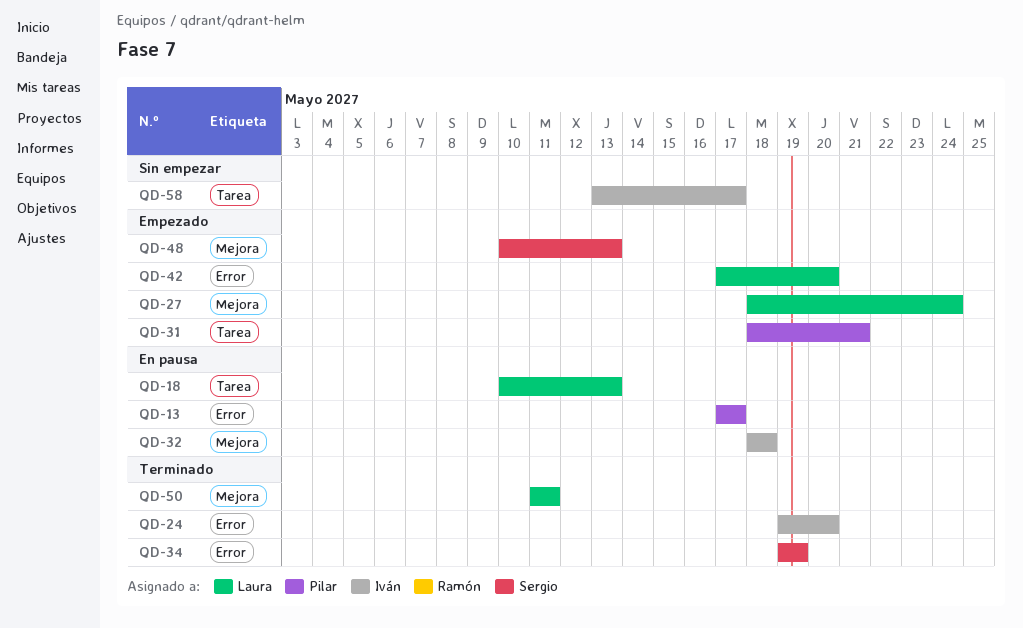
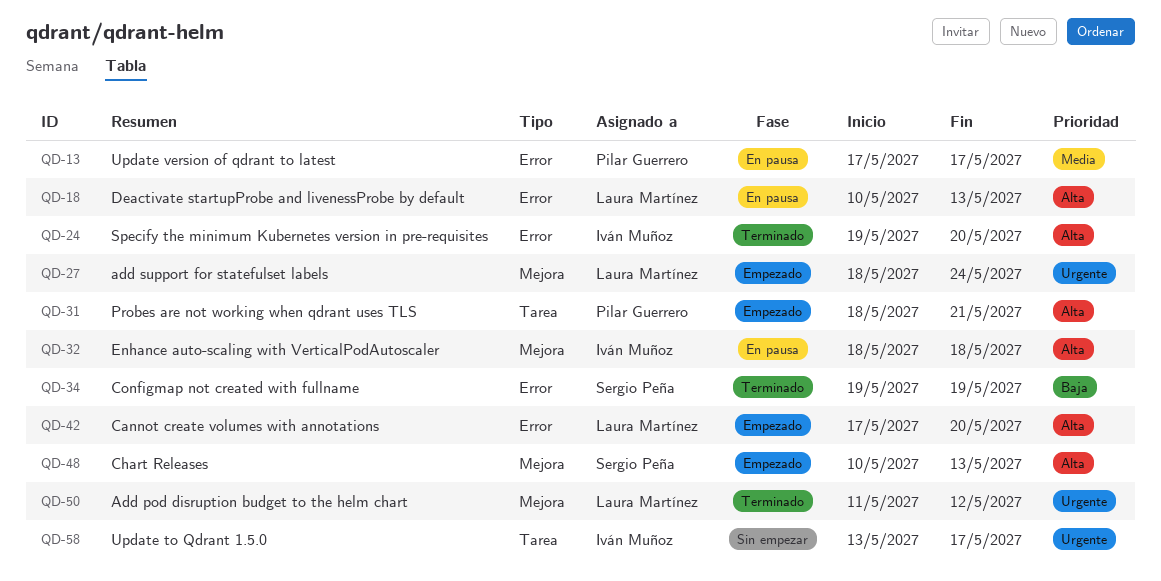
QD-18, label: Tarea -> Error
QD-50, due: May 11 -> May 12

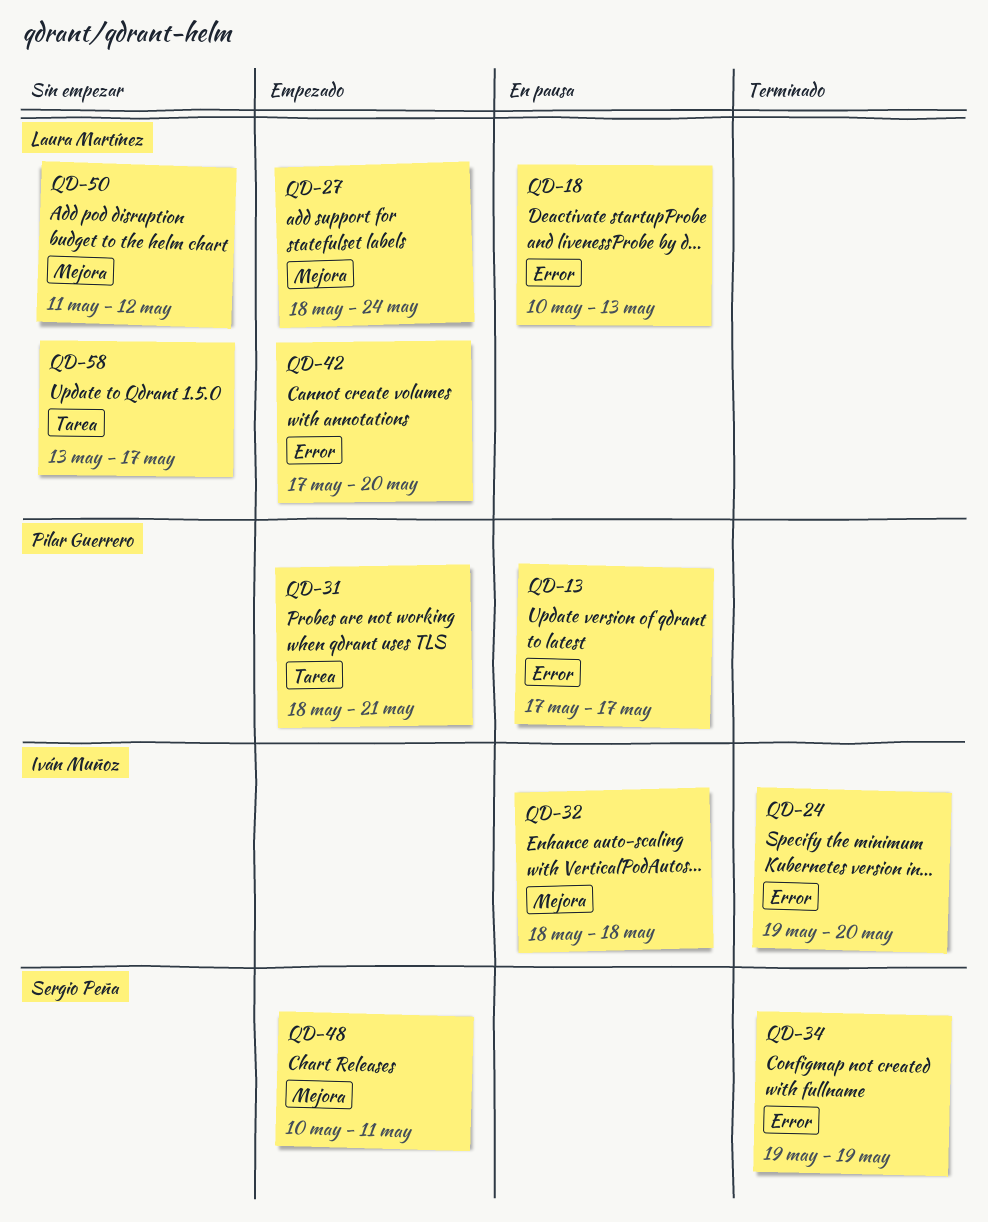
QD-48, due: May 13 -> May 11
QD-50, status: Terminado -> Sin empezar
QD-58, owner: Iván Muñoz -> Laura Martínez

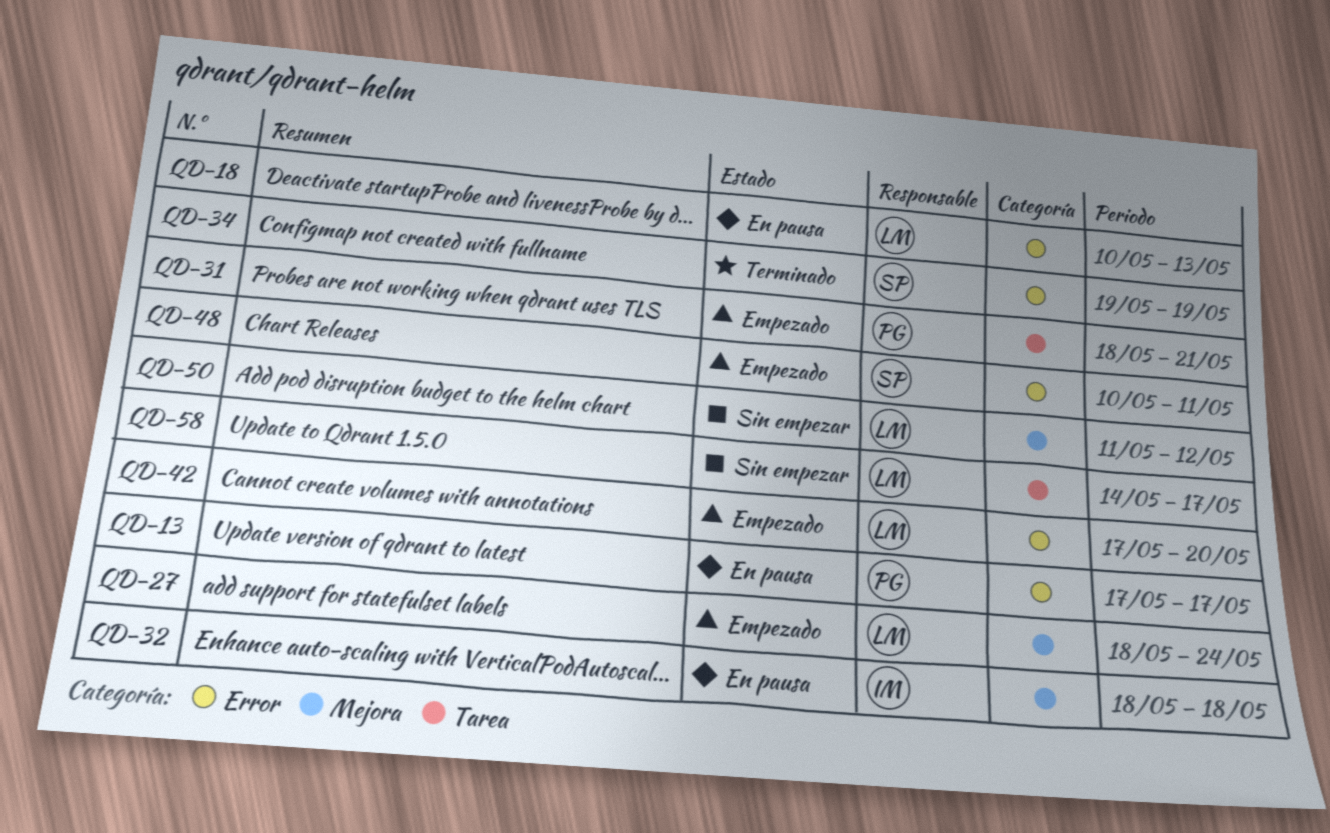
QD-24: present -> none
QD-48, label: Mejora -> Error
QD-58, start: May 13 -> May 14

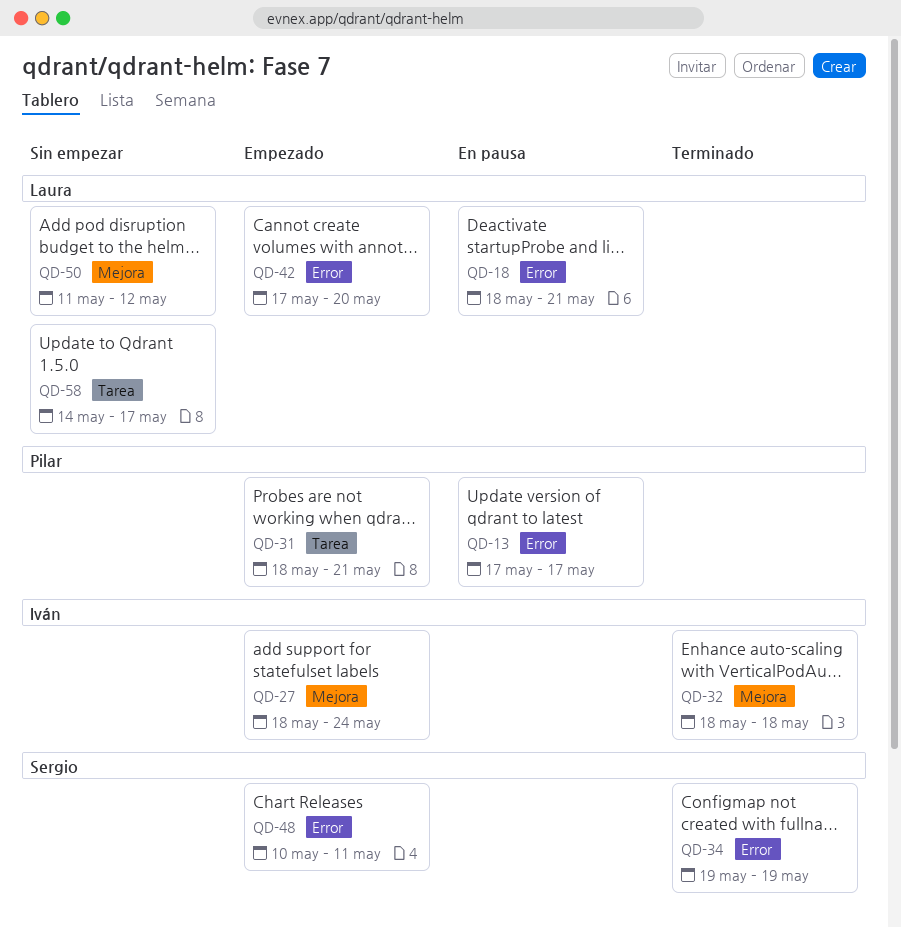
QD-18, start: May 10 -> May 18
QD-18, due: May 13 -> May 21
QD-27, owner: Laura -> Iván
QD-32, status: En pausa -> Terminado

